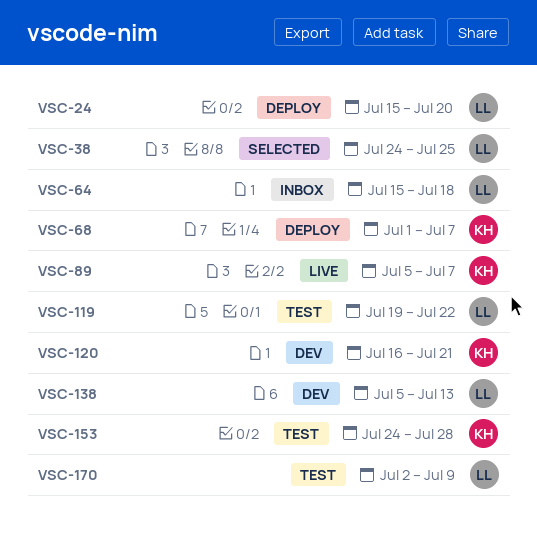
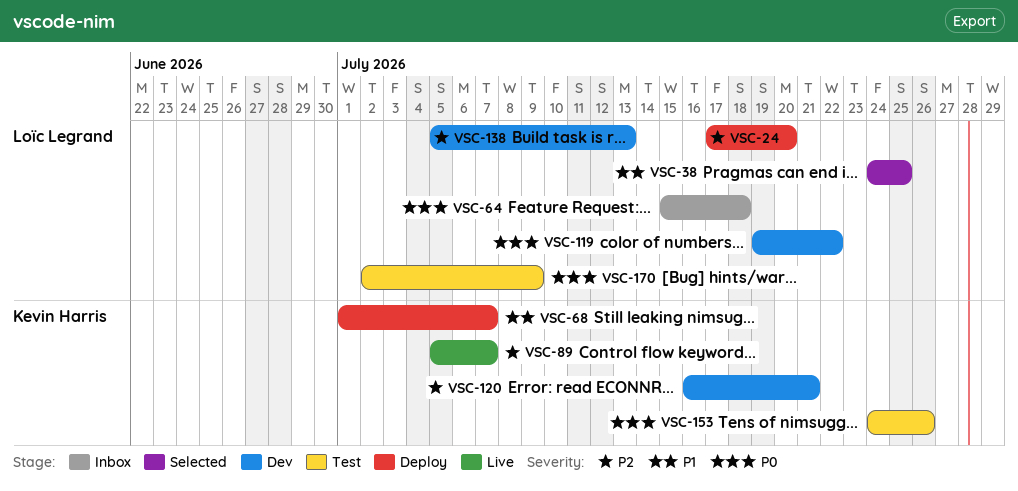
VSC-24, start: Jul 15 -> Jul 17
VSC-119, status: Test -> Dev
VSC-153, due: Jul 28 -> Jul 26

